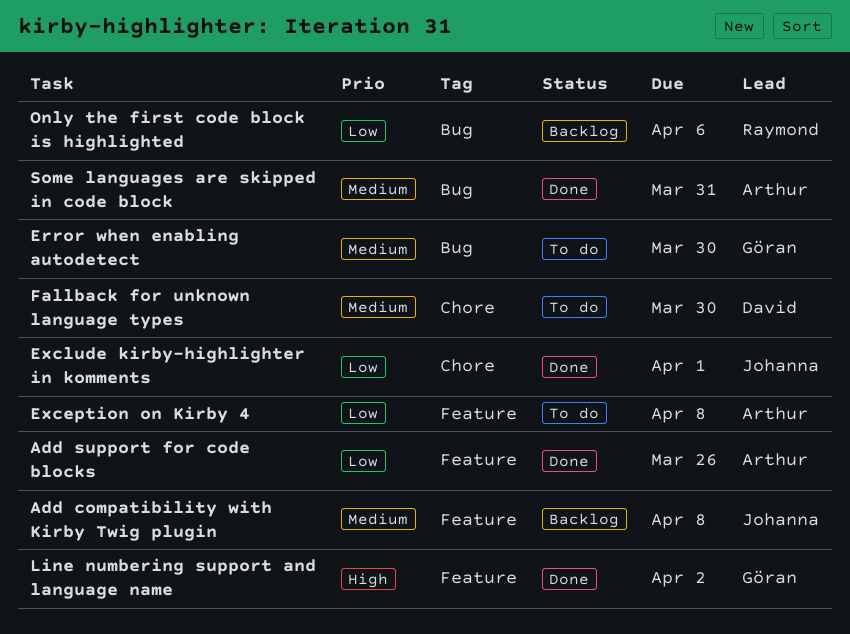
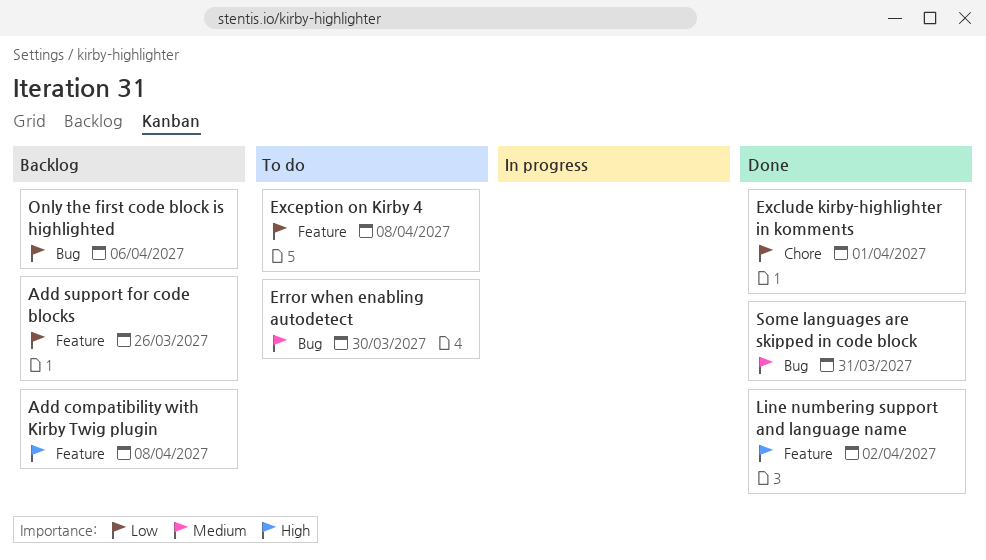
Add compatibility with Kirby Twig plugin, priority: Medium -> High
Add support for code blocks, status: Done -> Backlog
Fallback for unknown language types: present -> none

